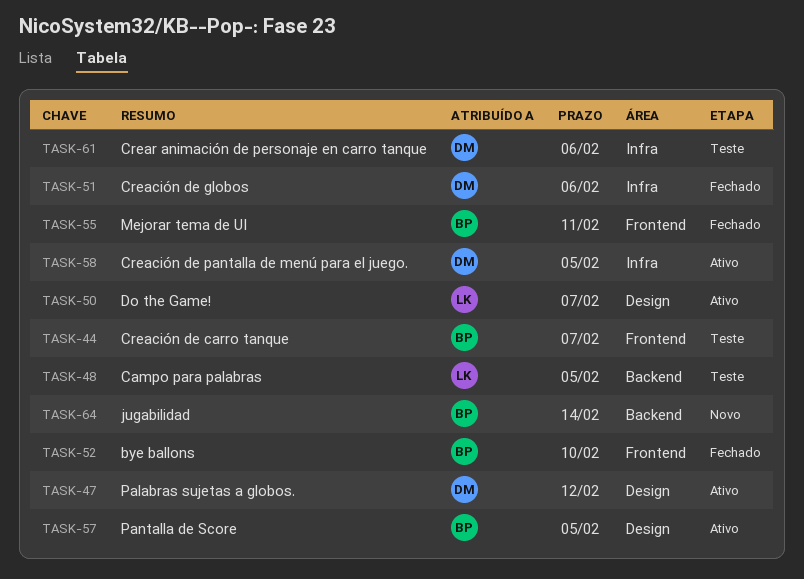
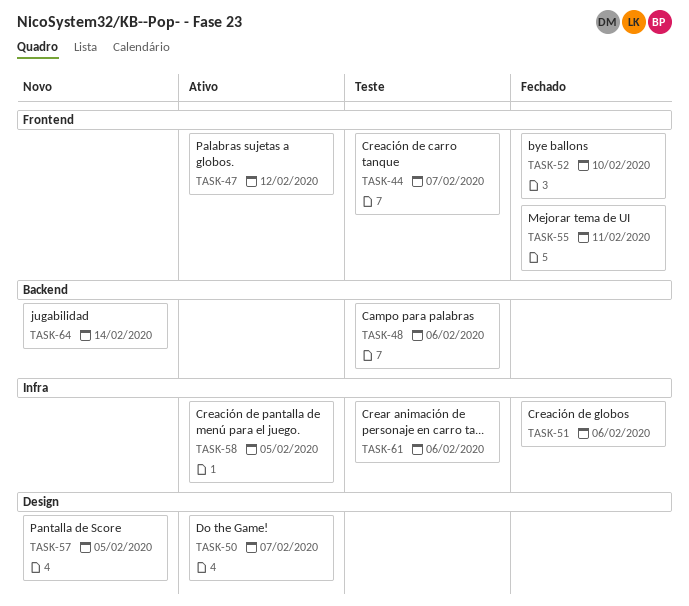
TASK-47, label: Design -> Frontend
TASK-48, due: Feb 5 -> Feb 6
TASK-57, status: Ativo -> Novo

